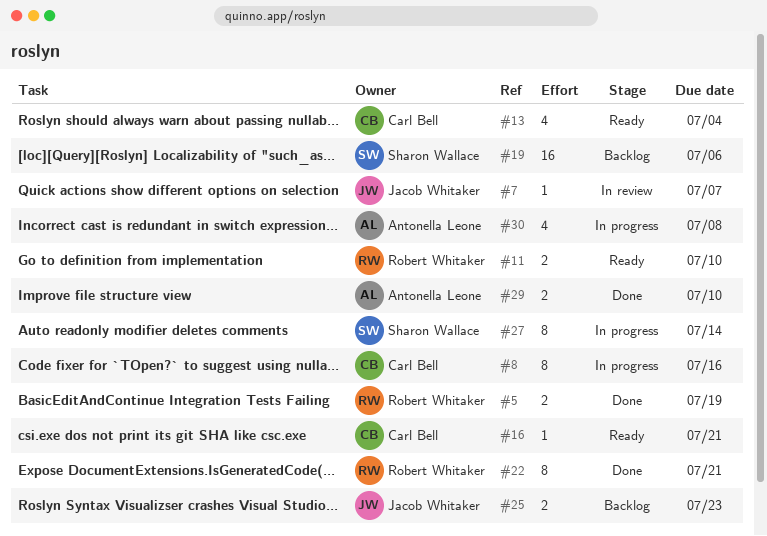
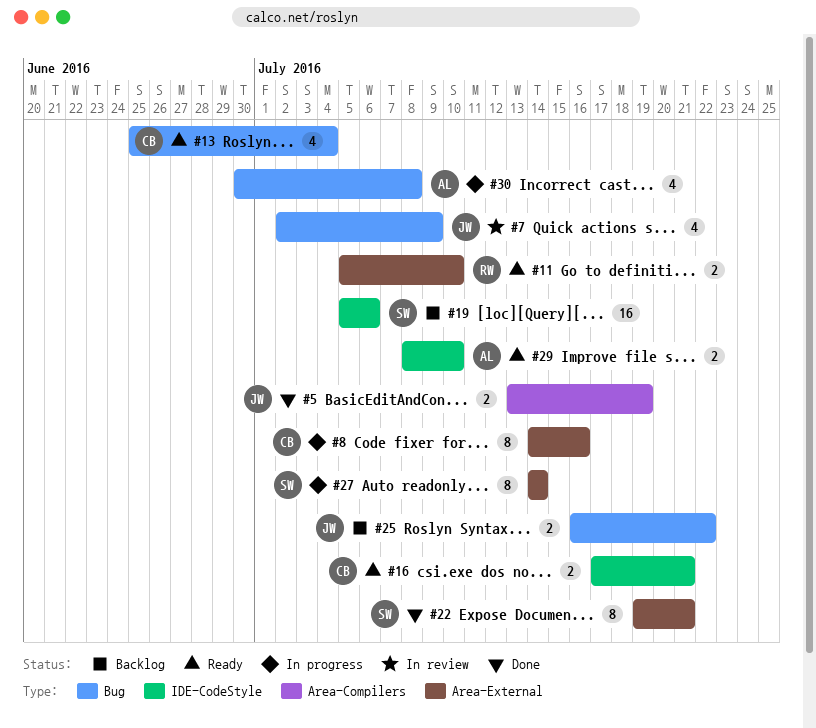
#5, owner: Robert Whitaker -> Jacob Whitaker
#7, estimate: 1 -> 4
#7, due: Jul 7 -> Jul 9
#16, estimate: 1 -> 2
#22, owner: Robert Whitaker -> Sharon Wallace
#25, due: Jul 23 -> Jul 22
#29, status: Done -> Ready

